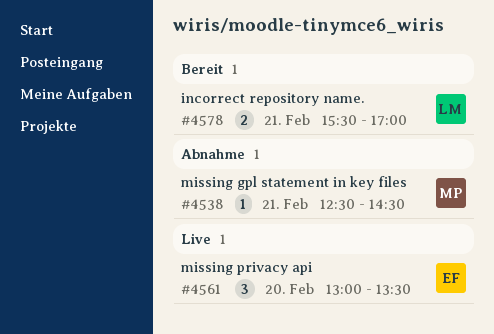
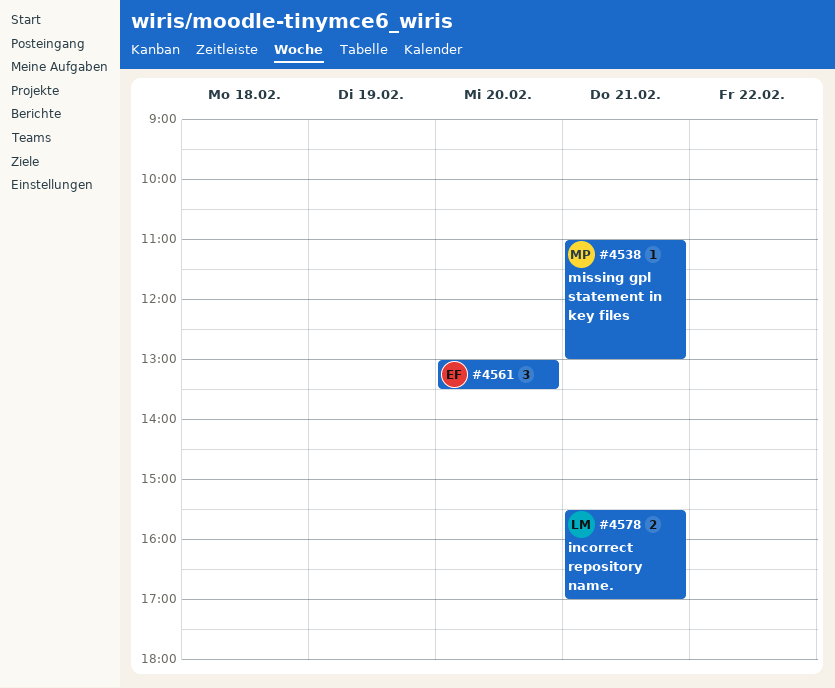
#4538, begins: 12:30 -> 11:00
#4538, ends: 14:30 -> 13:00

